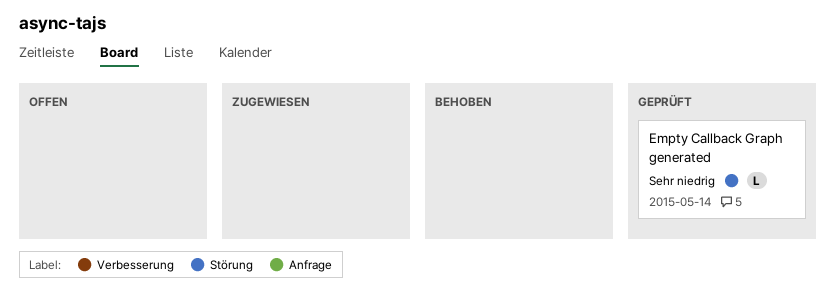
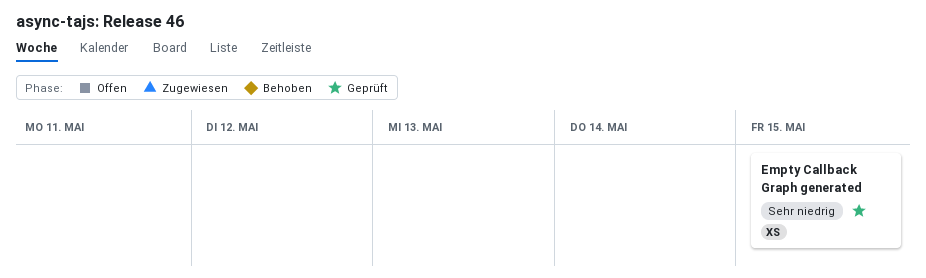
Empty Callback Graph generated, estimate: L -> XS
Empty Callback Graph generated, due: May 14 -> May 15

